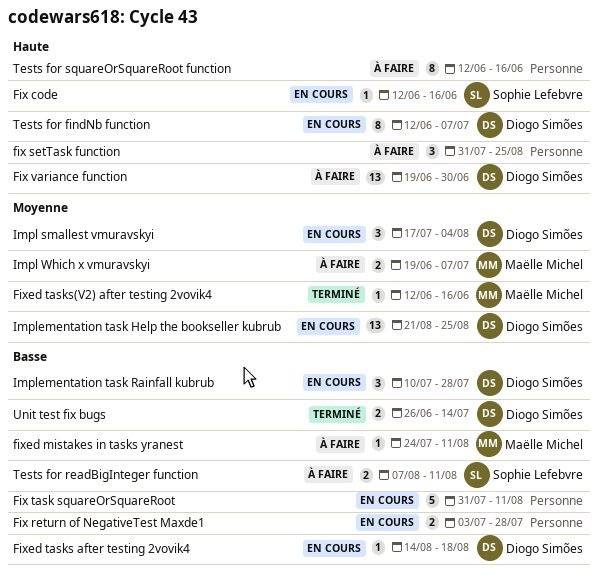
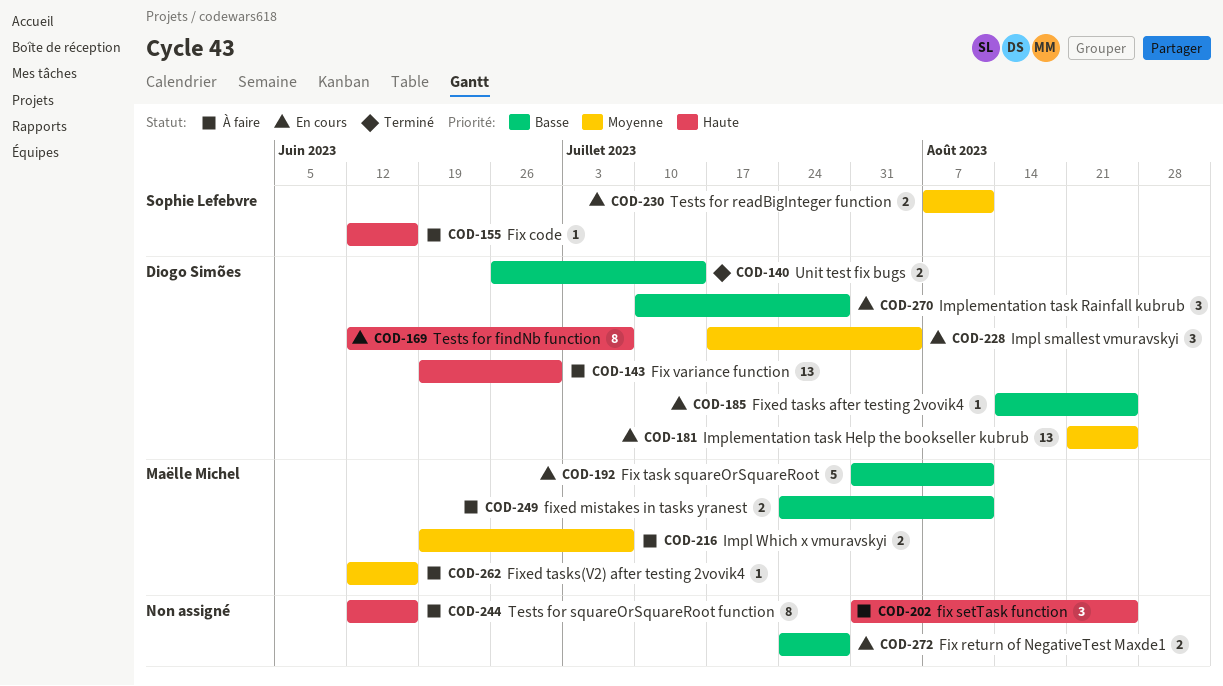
Fix code, status: En cours -> À faire
Fix return of NegativeTest Maxde1, start: Jul 3 -> Jul 24
Fix task squareOrSquareRoot, owner: none -> Maëlle Michel
fixed mistakes in tasks yranest, estimate: 1 -> 2
Fixed tasks after testing 2vovik4, due: Aug 18 -> Aug 25
Fixed tasks(V2) after testing 2vovik4, status: Terminé -> À faire
Tests for readBigInteger function, status: À faire -> En cours
Tests for readBigInteger function, priority: Basse -> Moyenne

